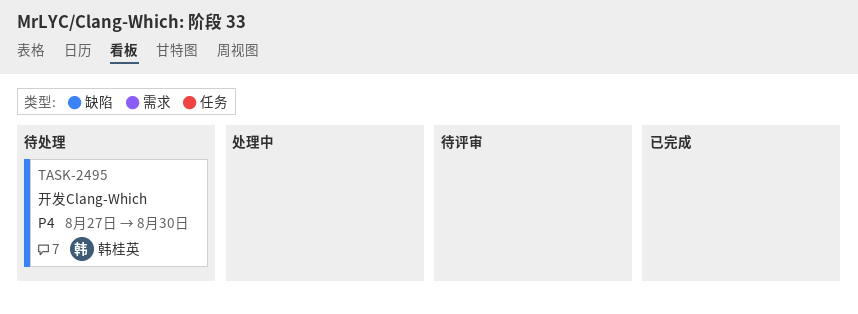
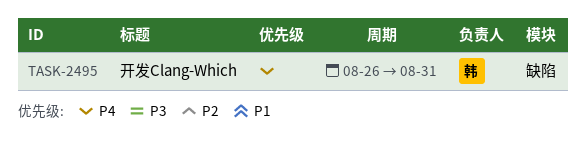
TASK-2495, start: Aug 27 -> Aug 26
TASK-2495, due: Aug 30 -> Aug 31

